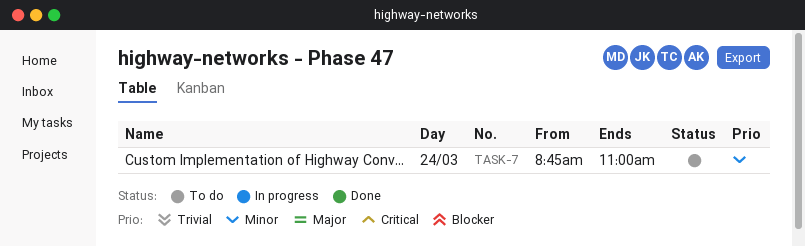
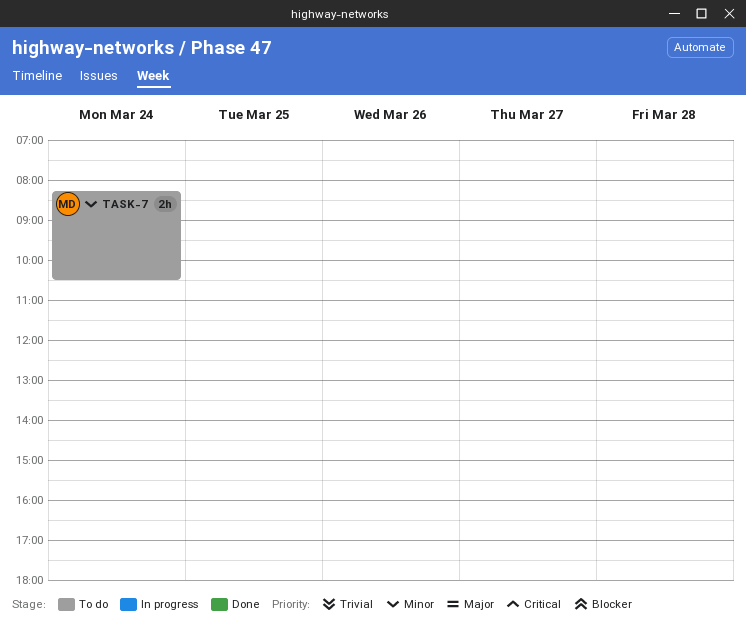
TASK-7, begins: 08:45 -> 08:15
TASK-7, ends: 11:00 -> 10:30

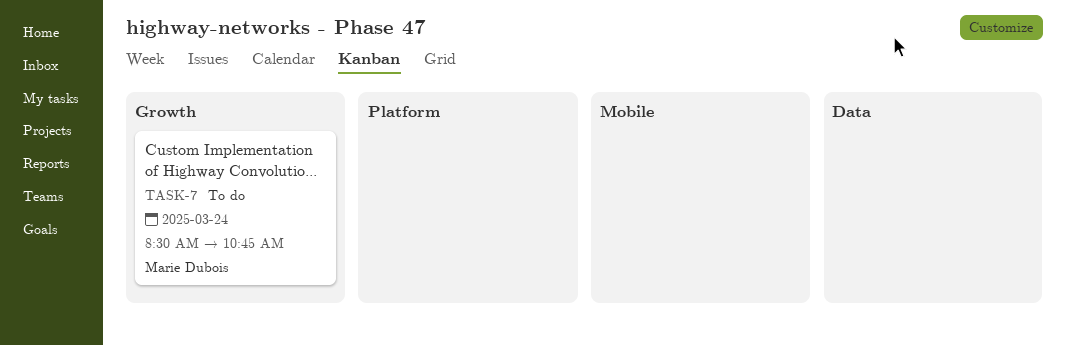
TASK-7, begins: 08:15 -> 08:30
TASK-7, ends: 10:30 -> 10:45

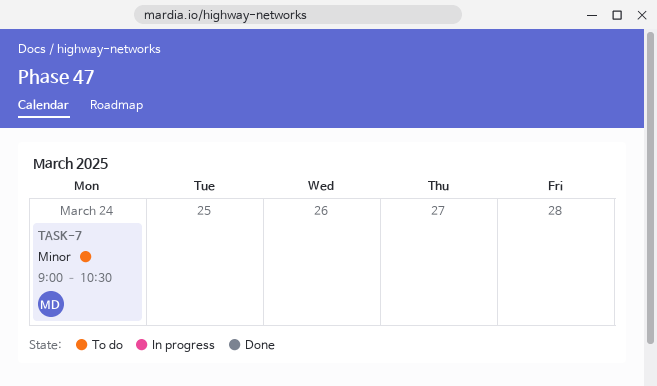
TASK-7, begins: 08:30 -> 09:00
TASK-7, ends: 10:45 -> 10:30

